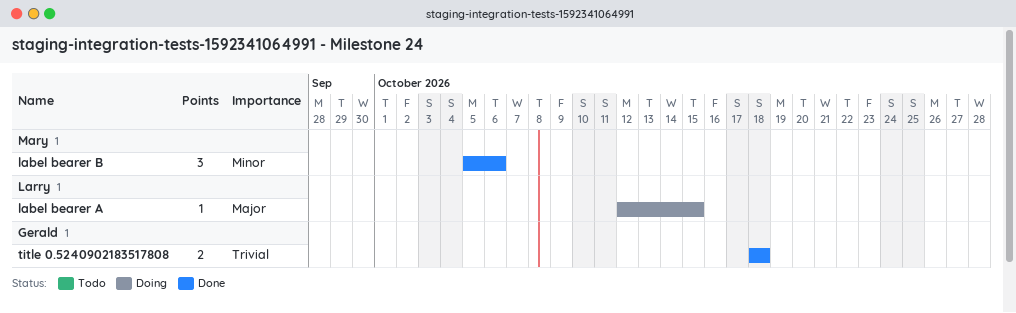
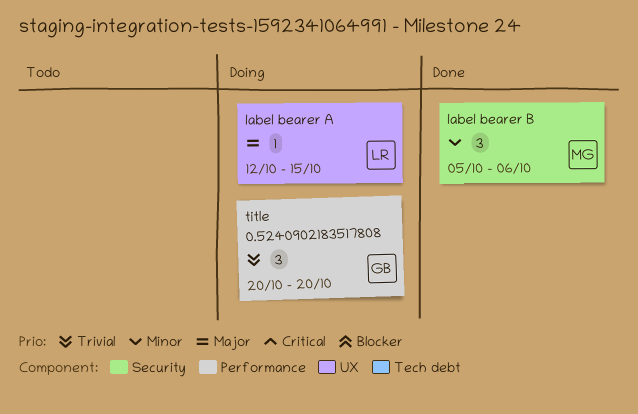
title 0.5240902183517808, status: Done -> Doing
title 0.5240902183517808, estimate: 2 -> 3
title 0.5240902183517808, start: Oct 18 -> Oct 20
title 0.5240902183517808, due: Oct 18 -> Oct 20

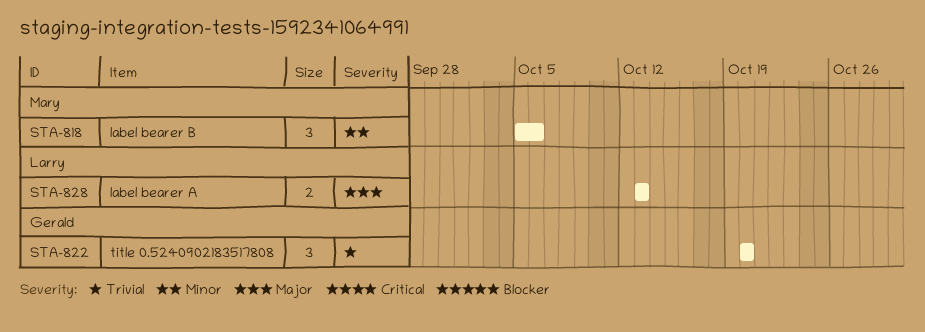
label bearer A, estimate: 1 -> 2
label bearer A, start: Oct 12 -> Oct 13
label bearer A, due: Oct 15 -> Oct 13

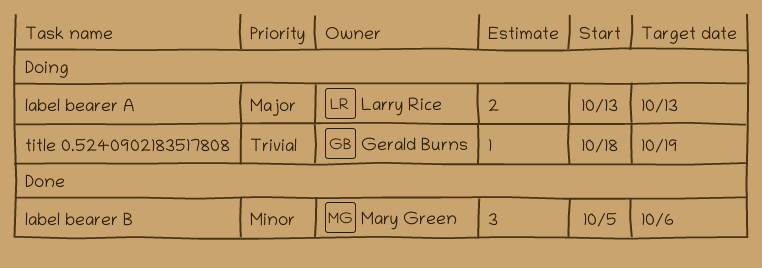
title 0.5240902183517808, estimate: 3 -> 1
title 0.5240902183517808, start: Oct 20 -> Oct 18
title 0.5240902183517808, due: Oct 20 -> Oct 19

